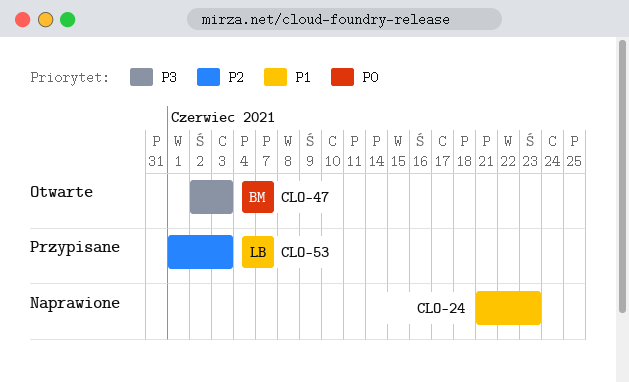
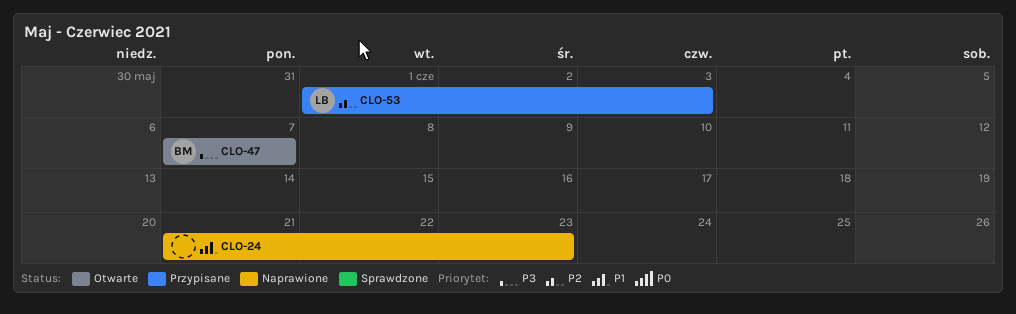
CLO-47, start: Jun 2 -> Jun 7
CLO-47, due: Jun 3 -> Jun 7

